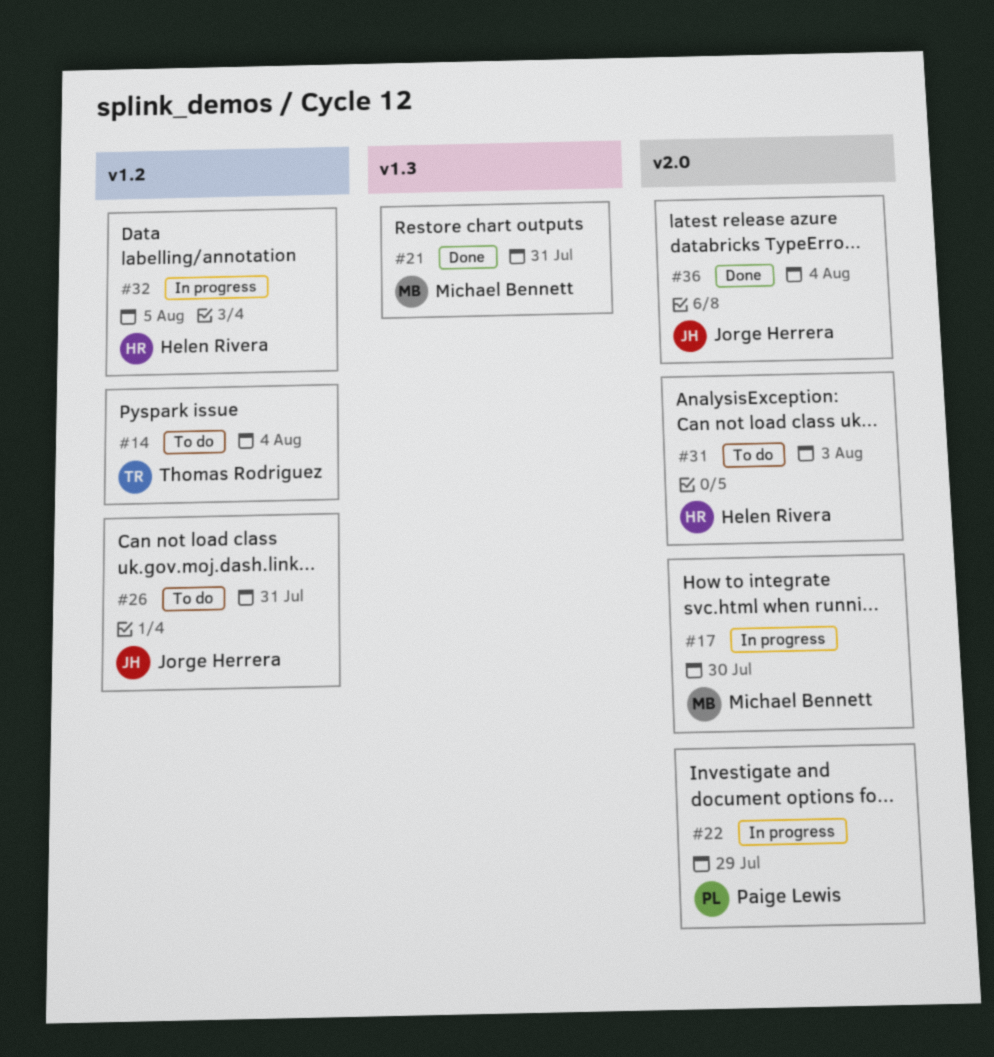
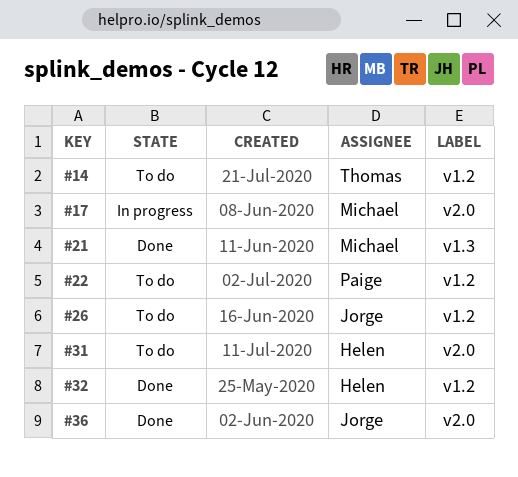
#22, status: In progress -> To do
#22, label: v2.0 -> v1.2
#32, status: In progress -> Done

